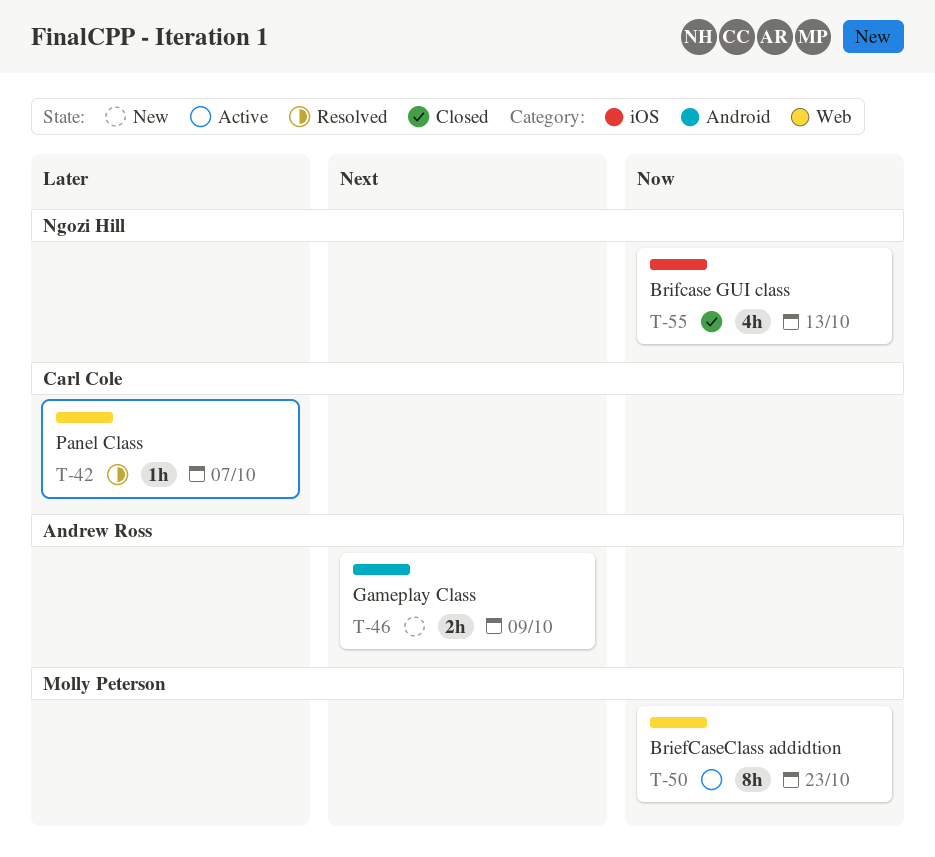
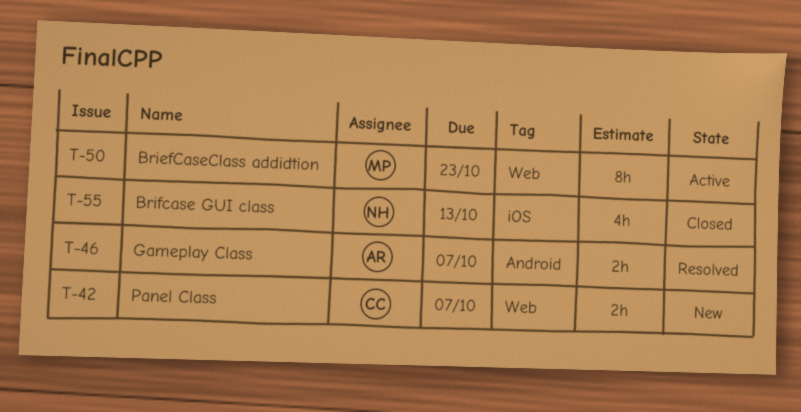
T-42, status: Resolved -> New
T-42, estimate: 1h -> 2h
T-46, status: New -> Resolved
T-46, due: Oct 9 -> Oct 7

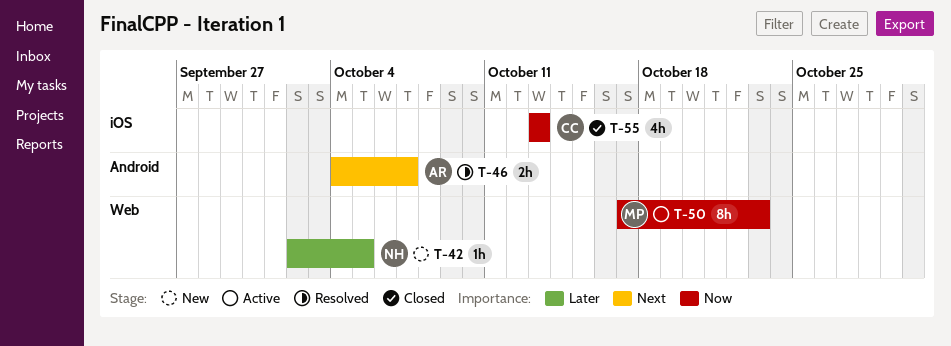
T-42, owner: CC -> NH
T-42, estimate: 2h -> 1h
T-42, due: Oct 7 -> Oct 5
T-55, owner: NH -> CC

